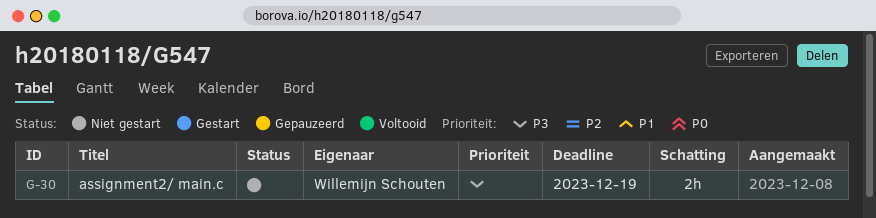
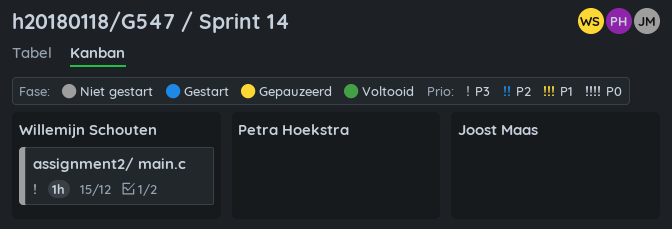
assignment2/ main.c, estimate: 2h -> 1h
assignment2/ main.c, due: Dec 19 -> Dec 15

